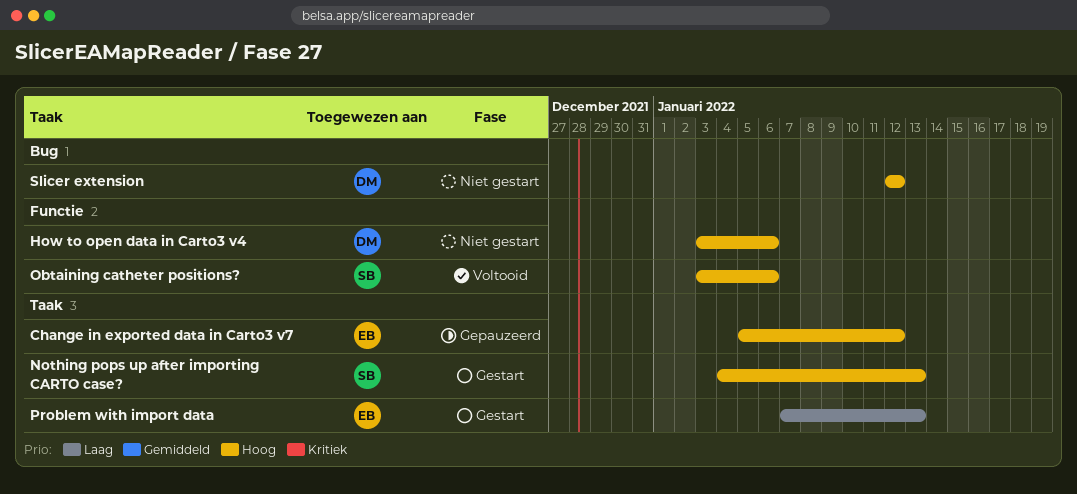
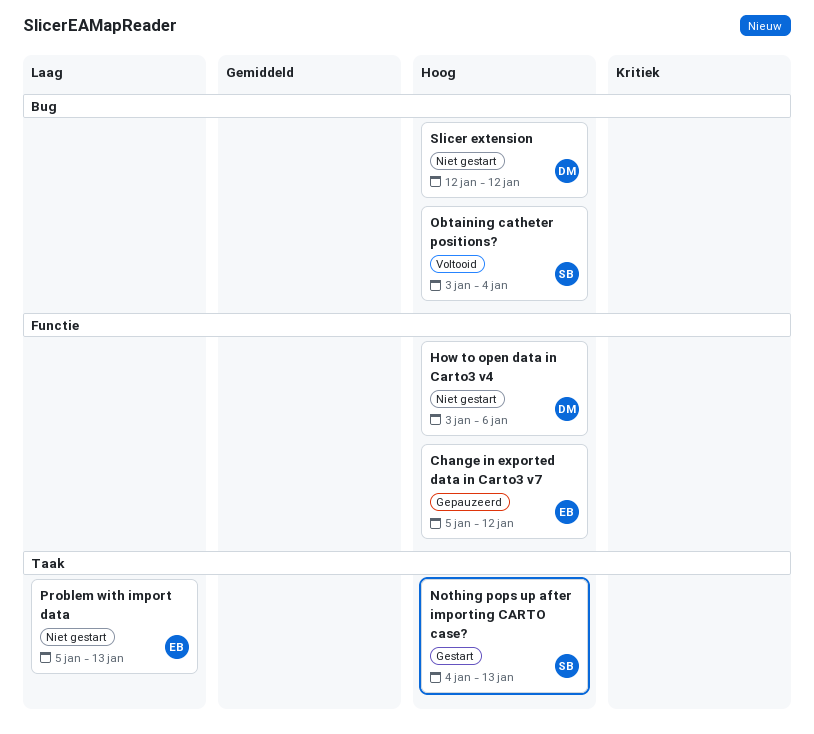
Change in exported data in Carto3 v7, label: Taak -> Functie
Obtaining catheter positions?, label: Functie -> Bug
Obtaining catheter positions?, due: Jan 6 -> Jan 4
Problem with import data, status: Gestart -> Niet gestart
Problem with import data, start: Jan 7 -> Jan 5

